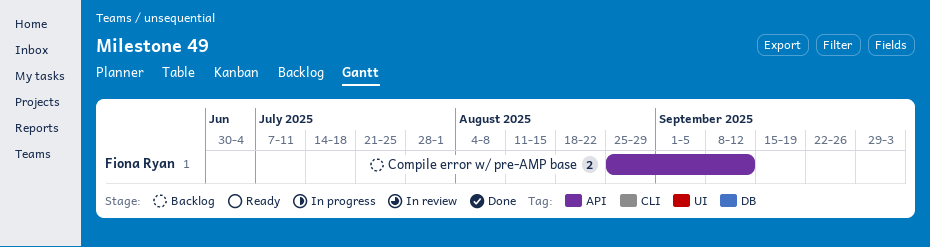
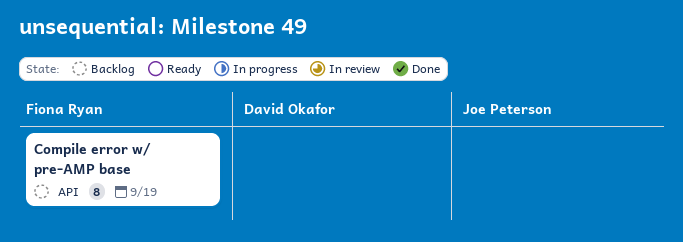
Compile error w/ pre-AMP base, estimate: 2 -> 8
Compile error w/ pre-AMP base, due: Sep 12 -> Sep 19

